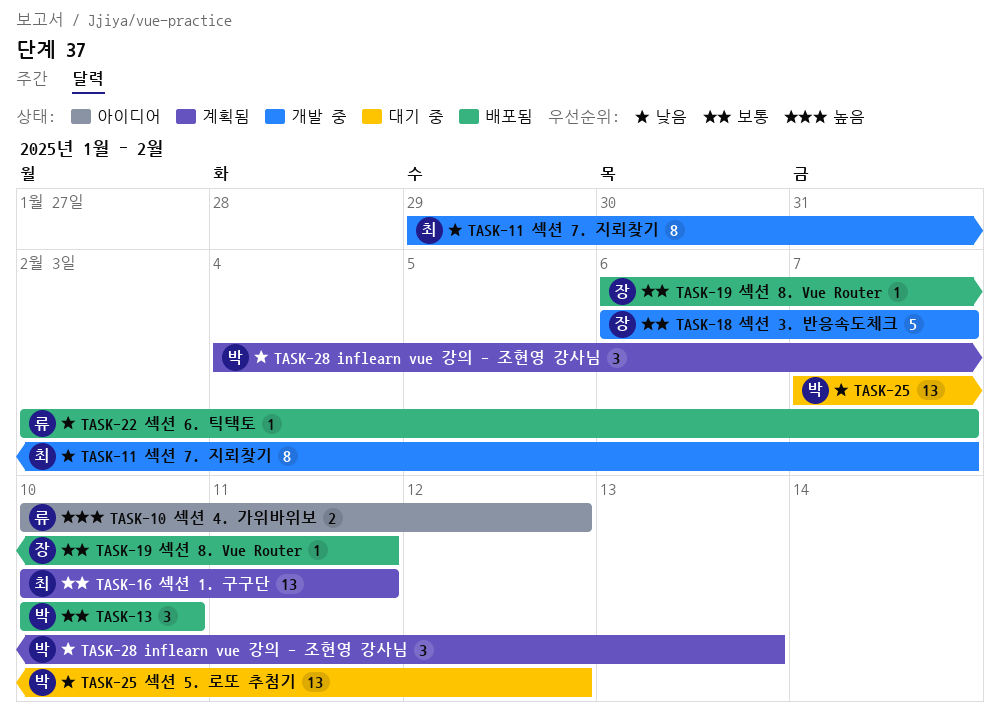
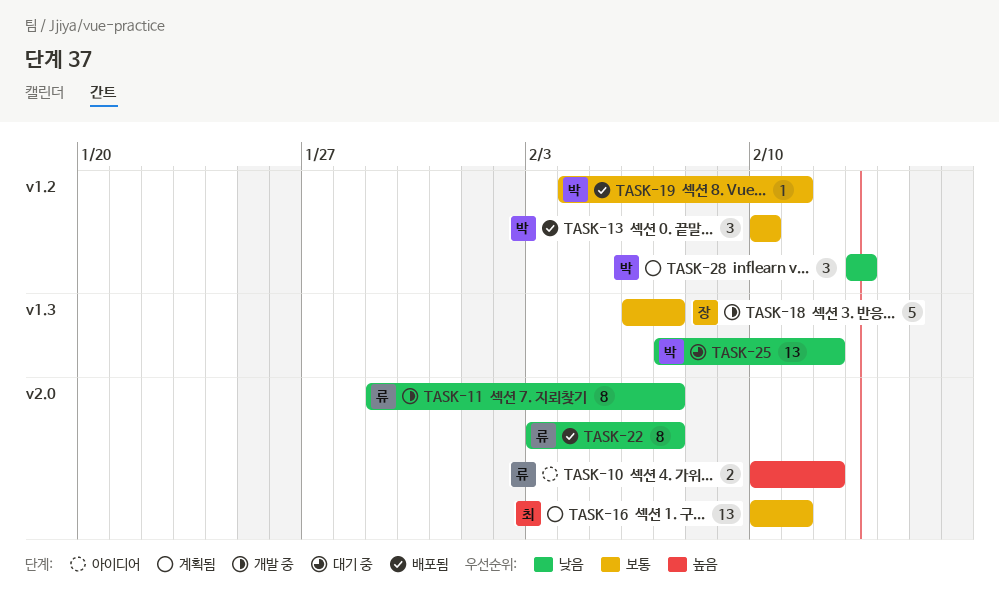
TASK-11, owner: 최 -> 류
TASK-19, owner: 장 -> 박
TASK-19, start: Feb 6 -> Feb 4
TASK-22, estimate: 1 -> 8
TASK-28, start: Feb 4 -> Feb 13

